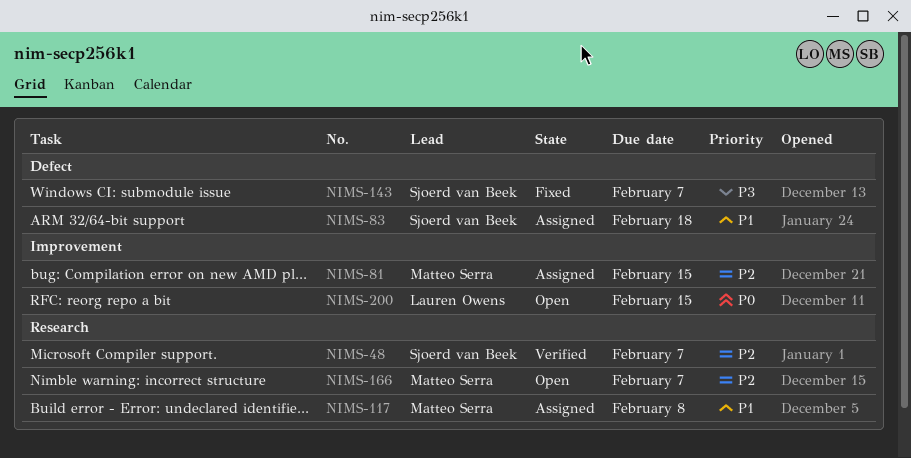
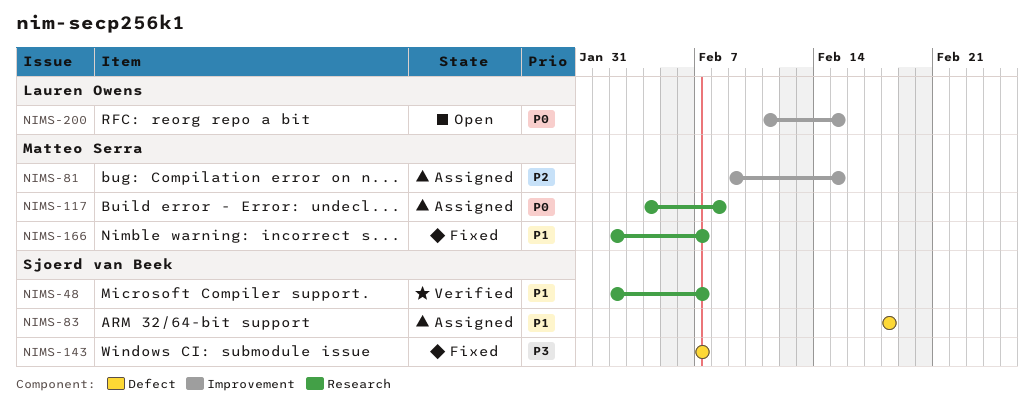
NIMS-48, priority: P2 -> P1
NIMS-117, priority: P1 -> P0
NIMS-166, status: Open -> Fixed
NIMS-166, priority: P2 -> P1

